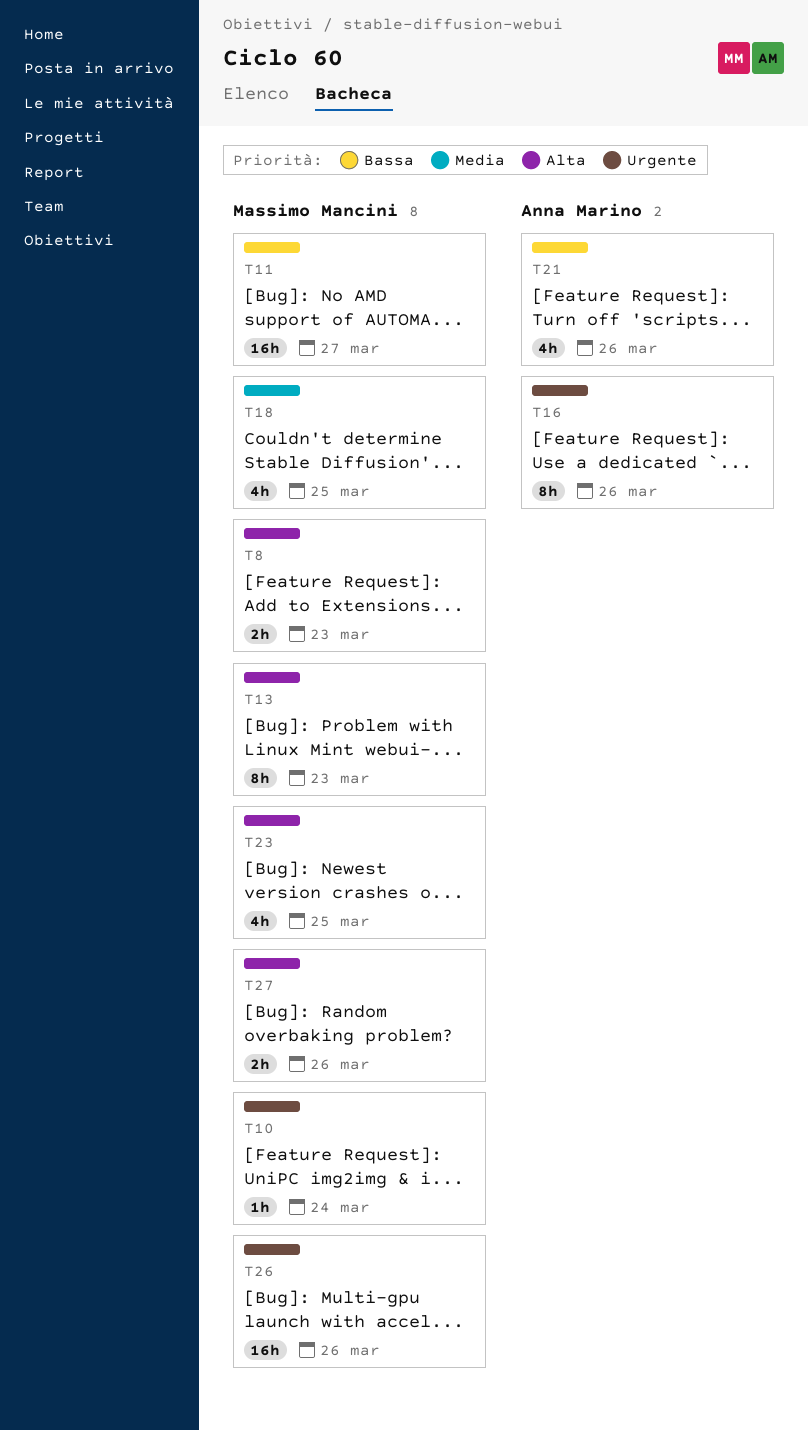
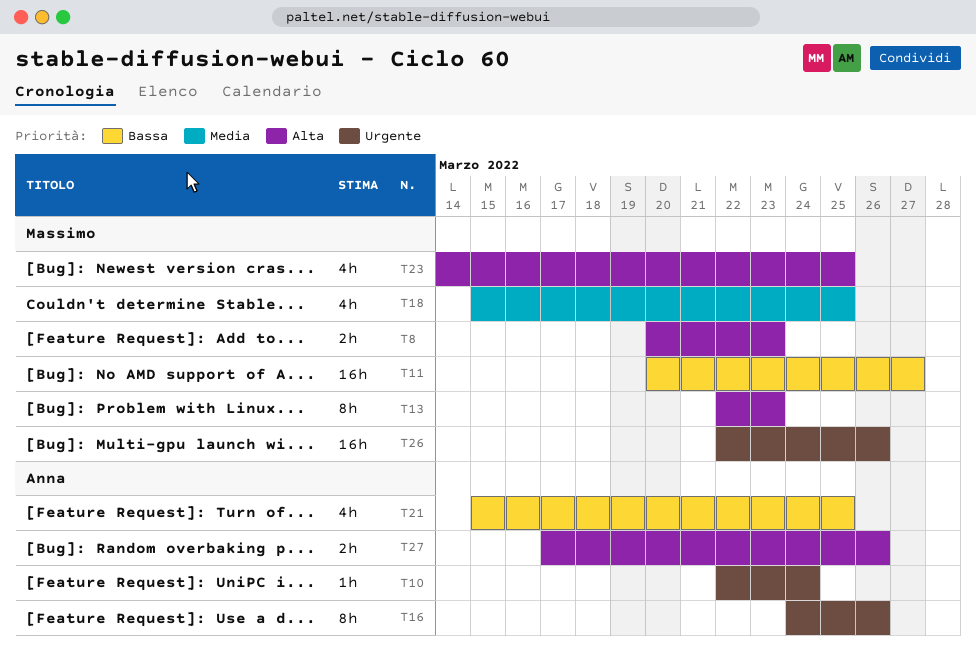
T10, owner: Massimo Mancini -> Anna Marino
T21, due: Mar 26 -> Mar 25
T27, owner: Massimo Mancini -> Anna Marino

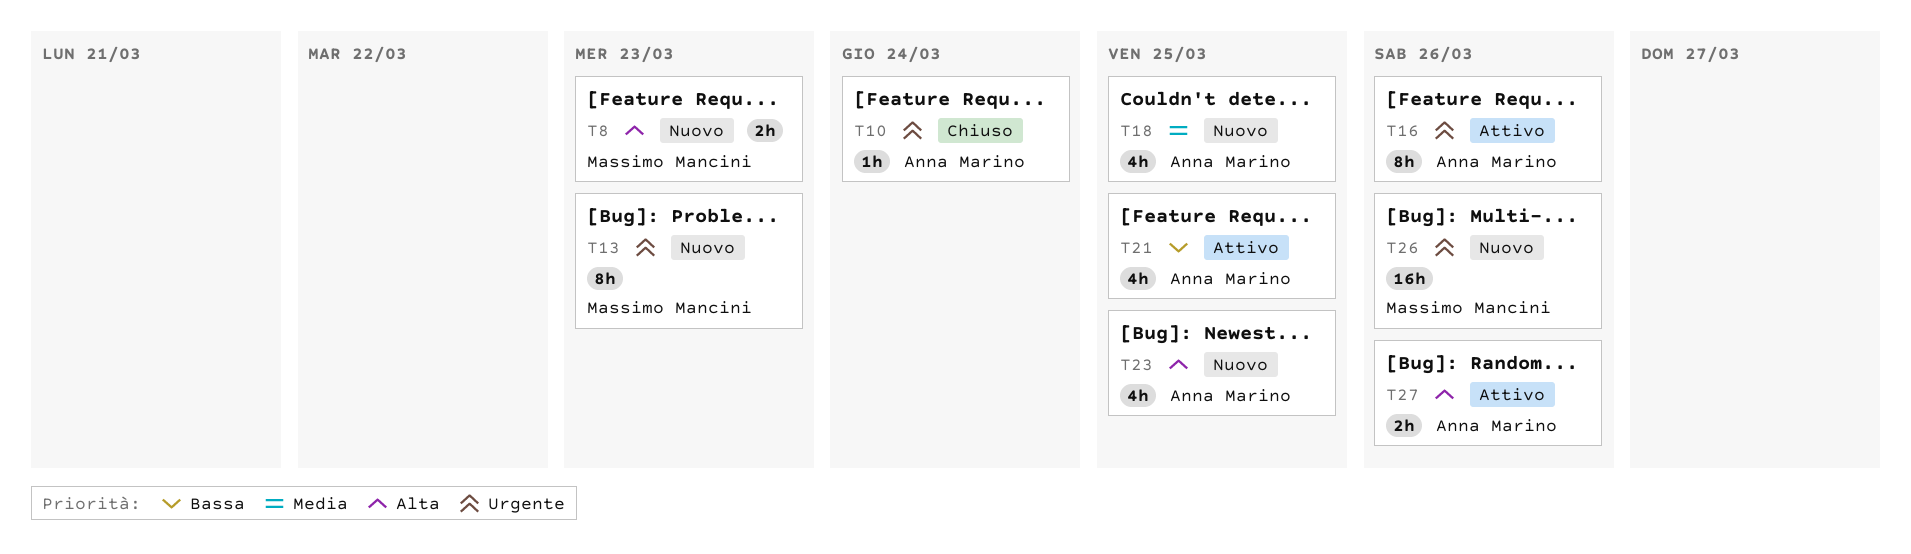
T11: present -> none
T13, priority: Alta -> Urgente
T18, owner: Massimo Mancini -> Anna Marino
T23, owner: Massimo Mancini -> Anna Marino

